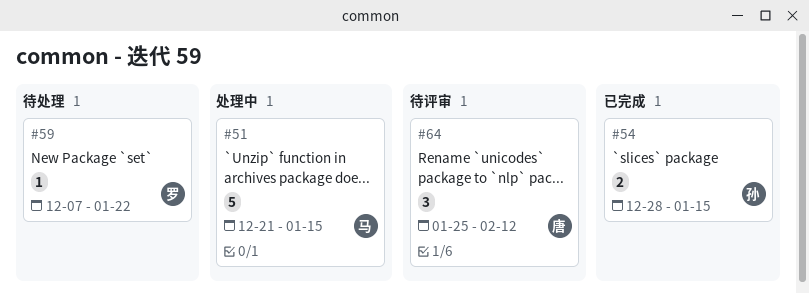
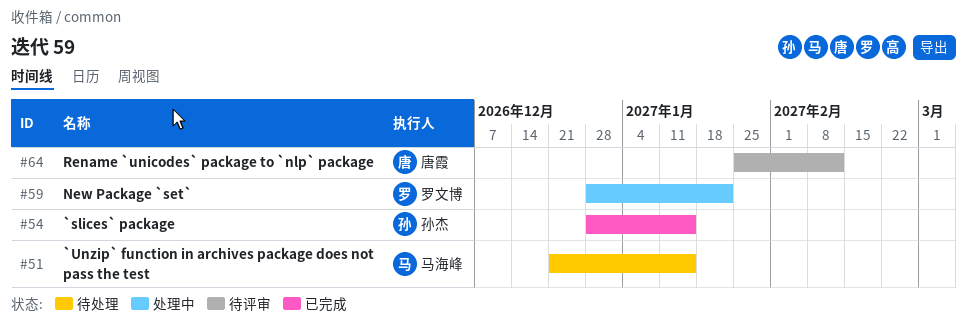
#51, status: 处理中 -> 待处理
#59, status: 待处理 -> 处理中
#59, start: Dec 7 -> Dec 28

